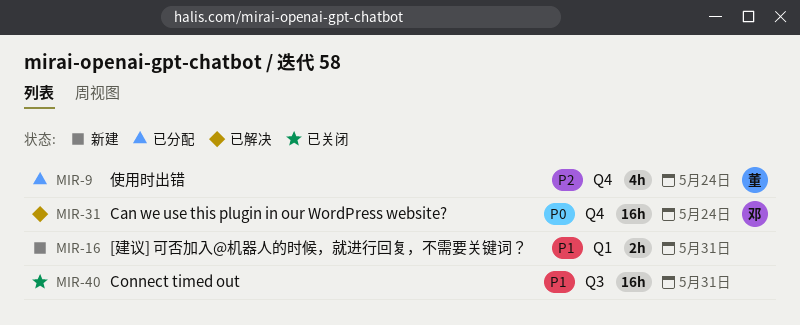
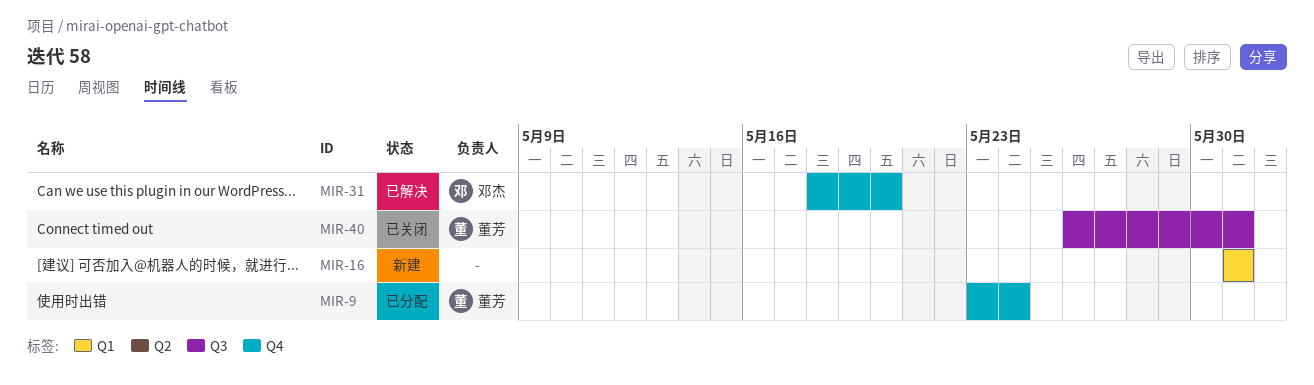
MIR-31, due: May 24 -> May 20
MIR-40, owner: none -> 董芳

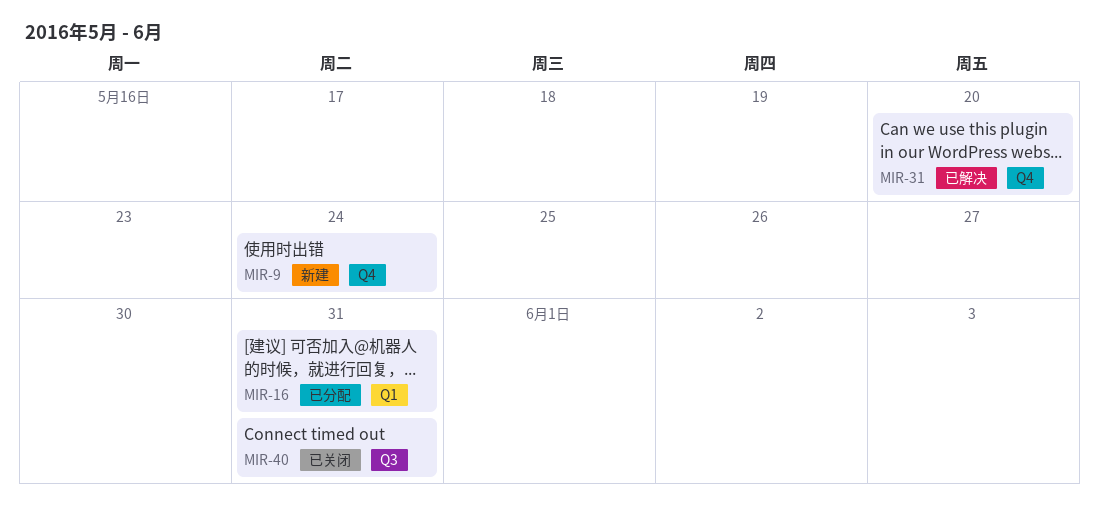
MIR-9, status: 已分配 -> 新建
MIR-16, status: 新建 -> 已分配

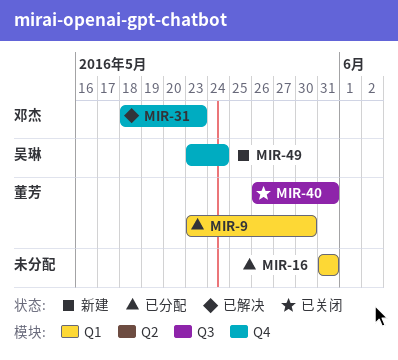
MIR-9, status: 新建 -> 已分配
MIR-9, label: Q4 -> Q1
MIR-9, due: May 24 -> May 30
MIR-31, due: May 20 -> May 23
MIR-49: none -> present

